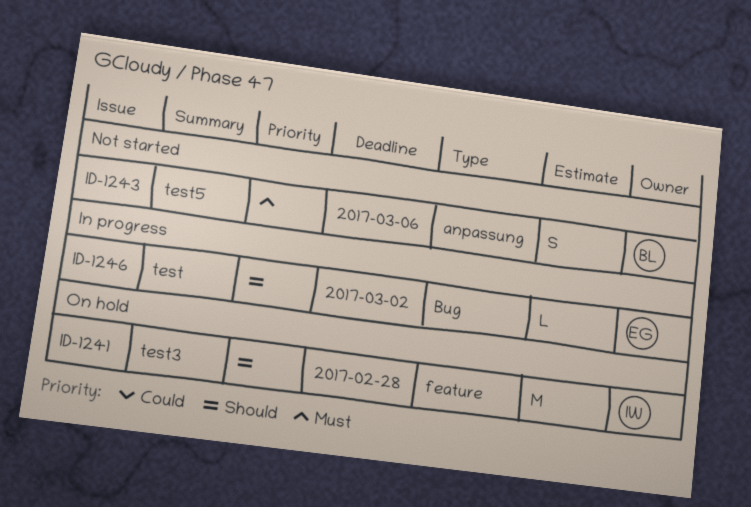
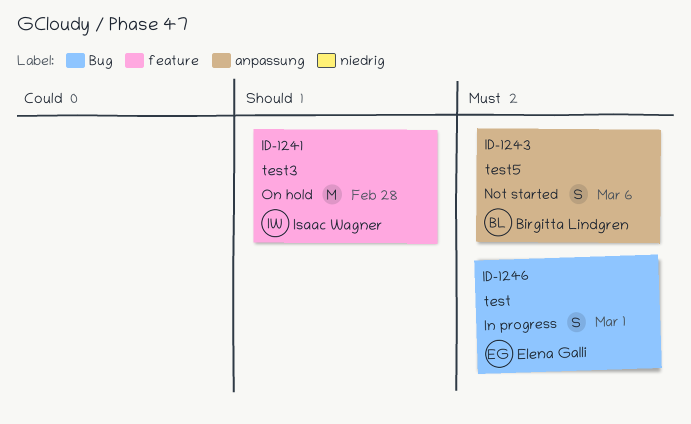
ID-1246, priority: Should -> Must
ID-1246, estimate: L -> S
ID-1246, due: Mar 2 -> Mar 1

